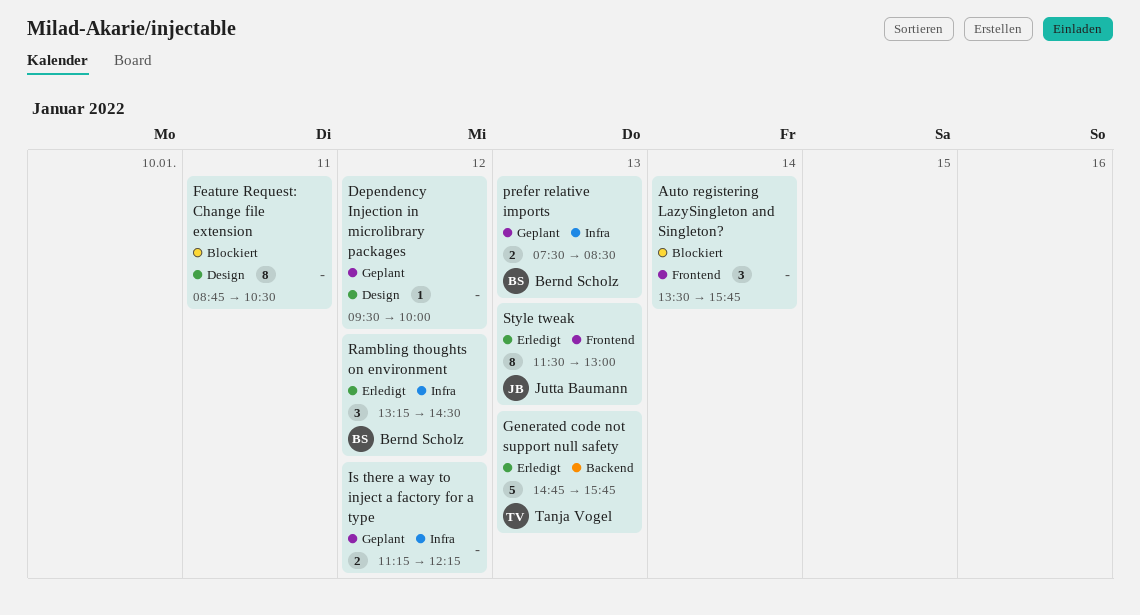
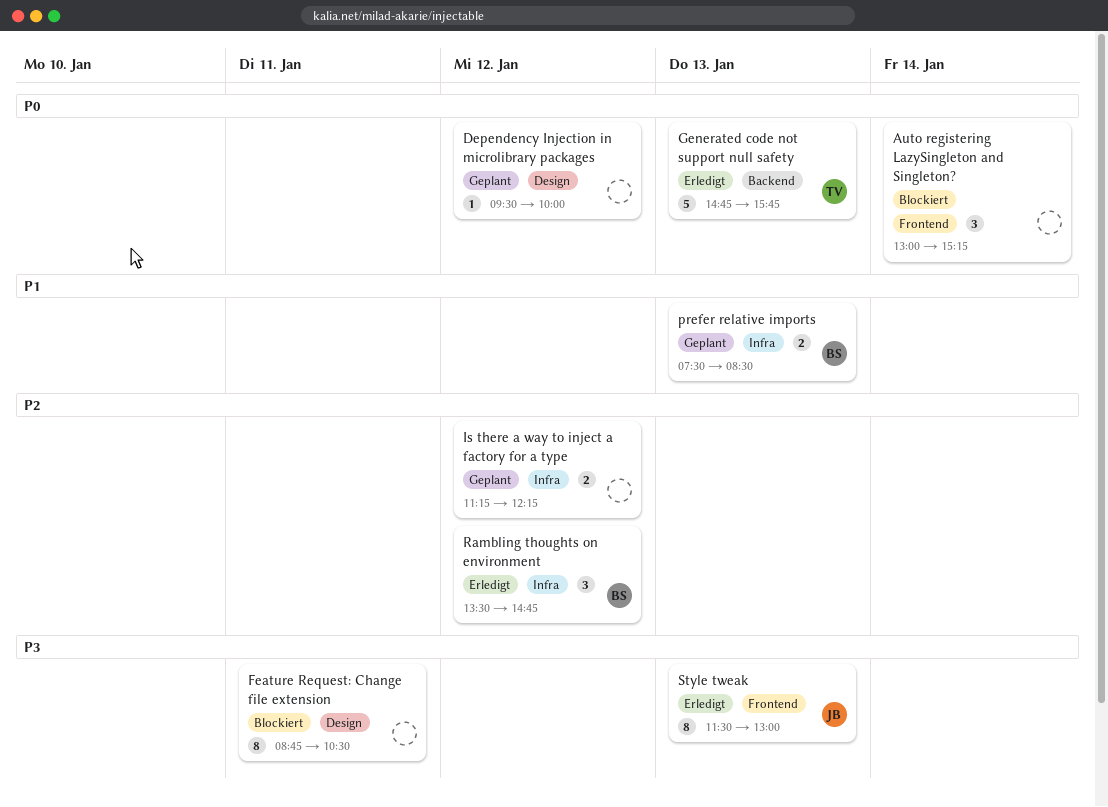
Auto registering LazySingleton and Singleton?, begins: 13:30 -> 13:00
Auto registering LazySingleton and Singleton?, ends: 15:45 -> 15:15
Rambling thoughts on environment, begins: 13:15 -> 13:30
Rambling thoughts on environment, ends: 14:30 -> 14:45

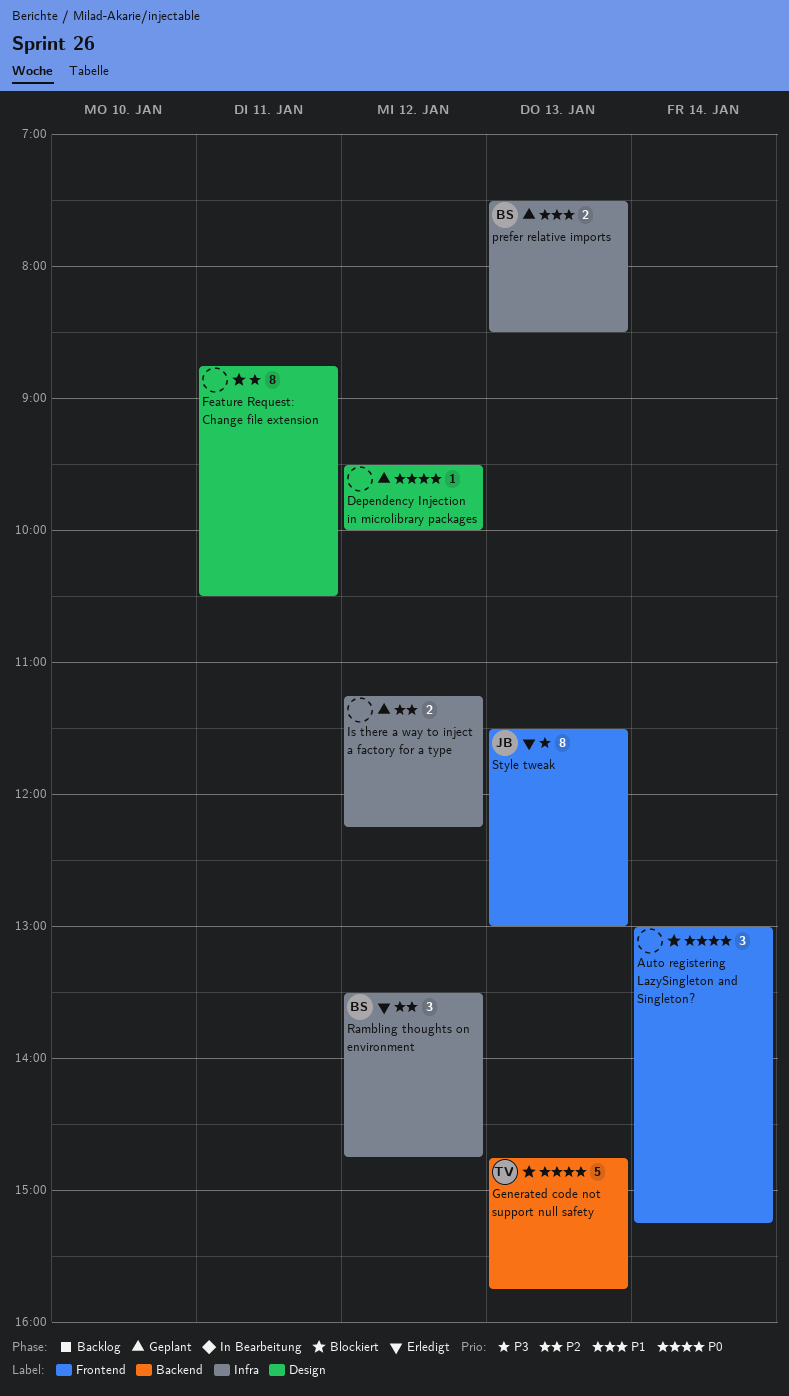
Generated code not support null safety, status: Erledigt -> Blockiert

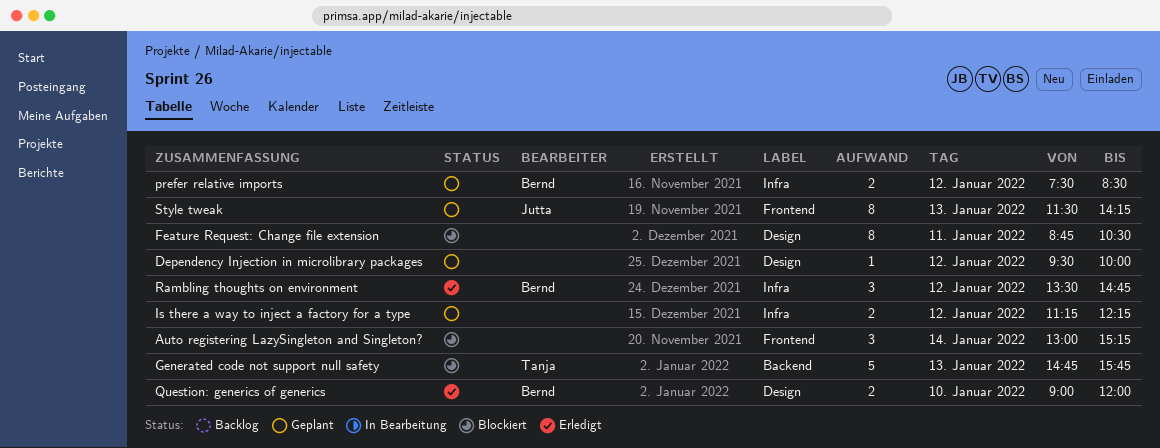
prefer relative imports, day: Jan 13 -> Jan 12
Question: generics of generics: none -> present
Style tweak, status: Erledigt -> Geplant
Style tweak, ends: 13:00 -> 14:15

